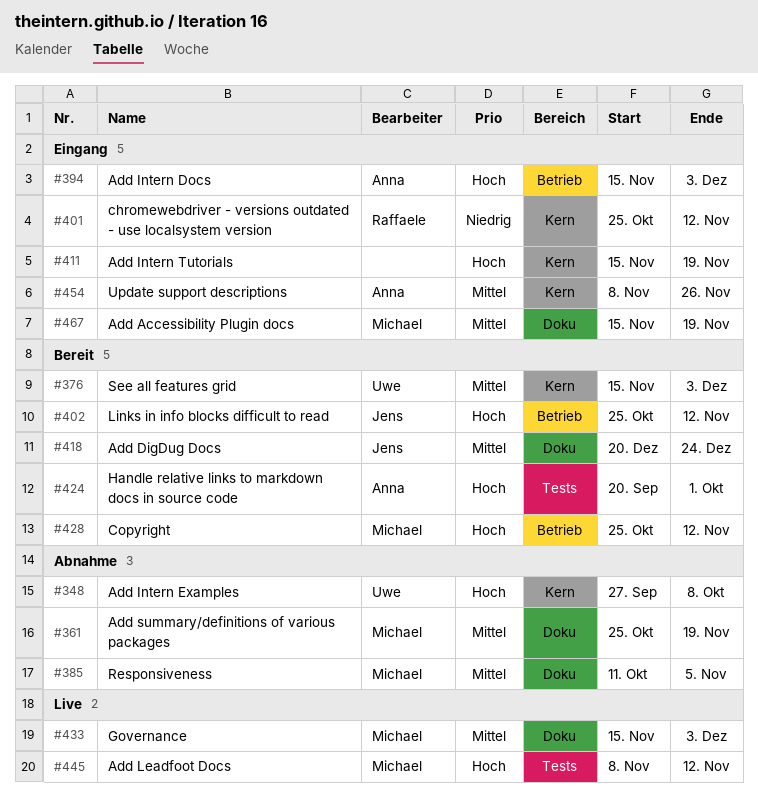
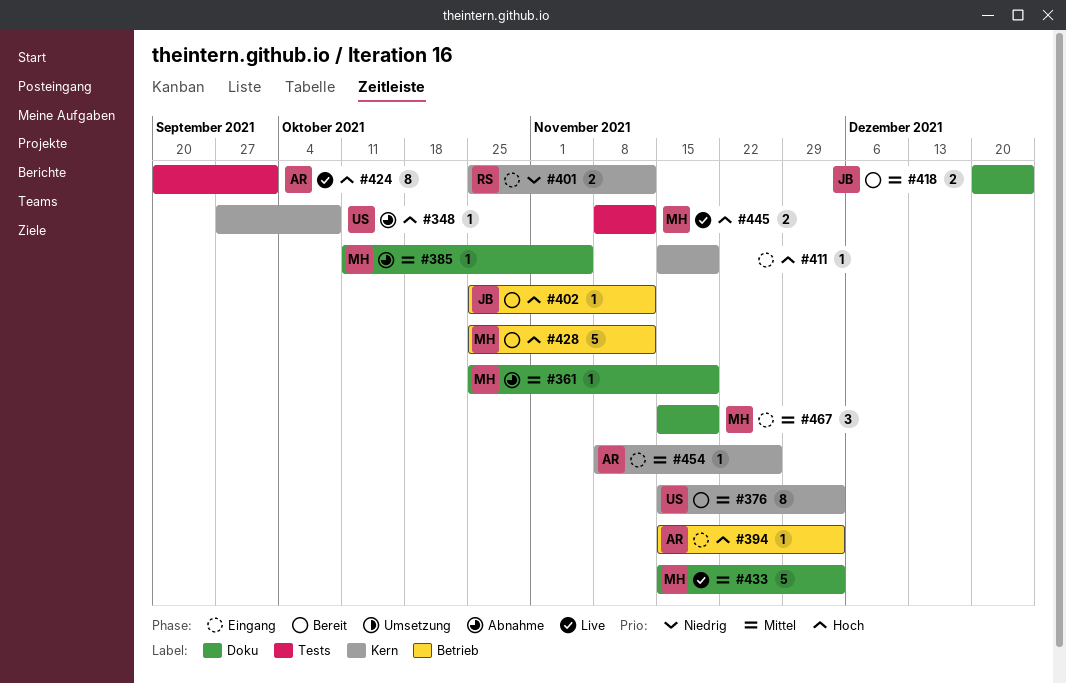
#424, status: Bereit -> Live

